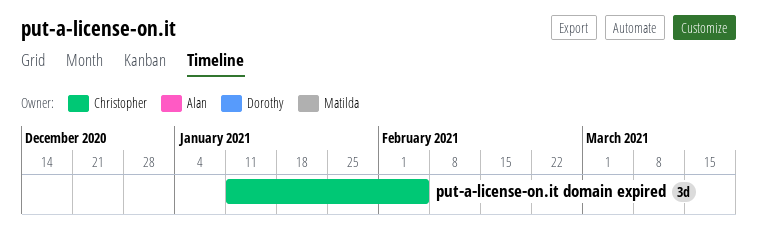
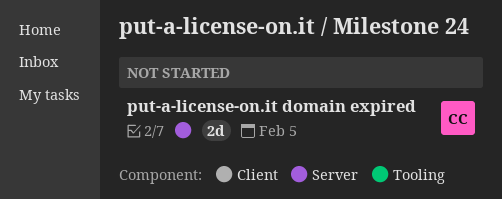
put-a-license-on.it domain expired, estimate: 3d -> 2d

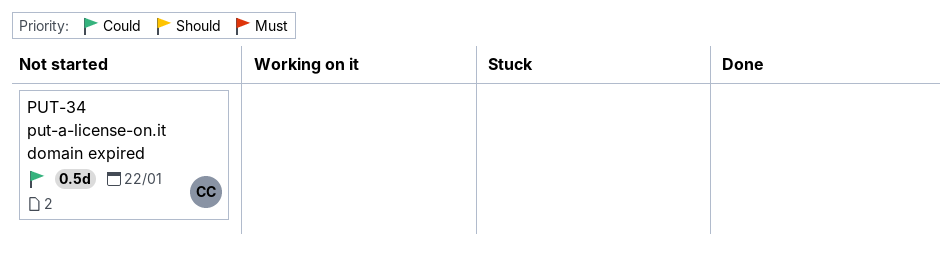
put-a-license-on.it domain expired, estimate: 2d -> 0.5d
put-a-license-on.it domain expired, due: Feb 5 -> Jan 22

